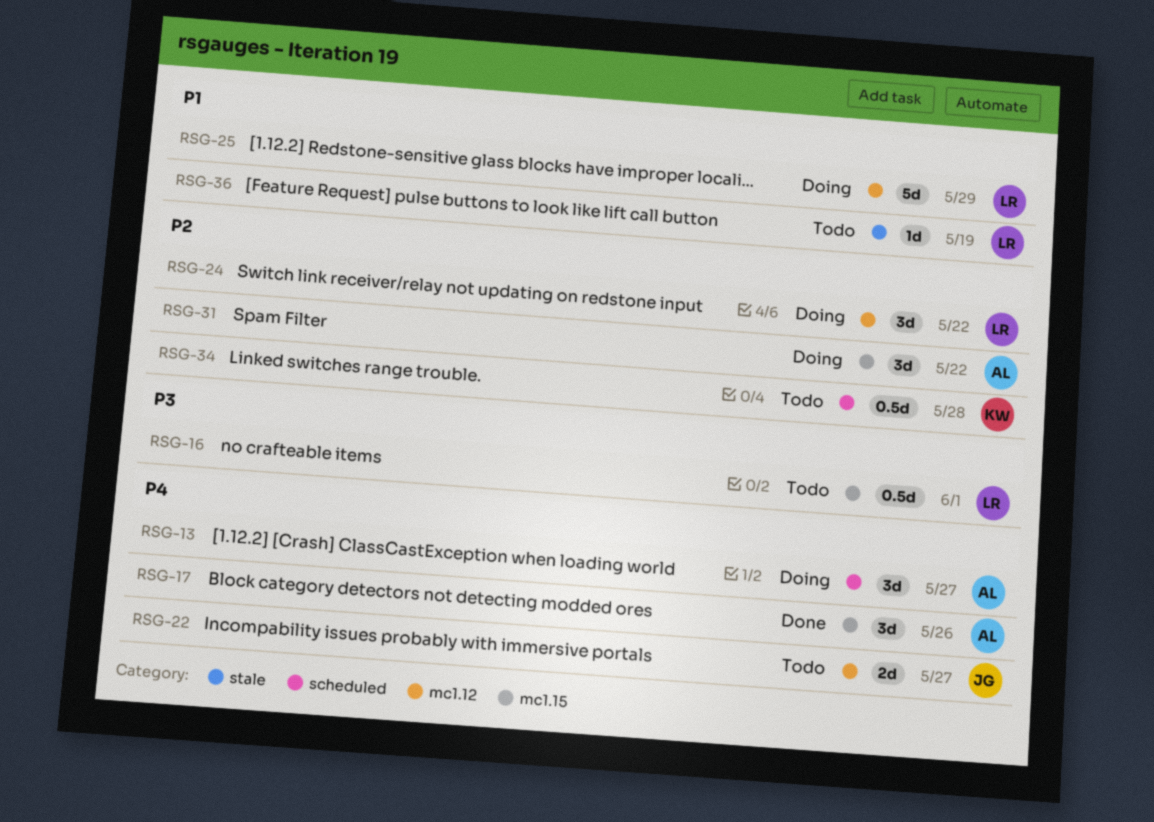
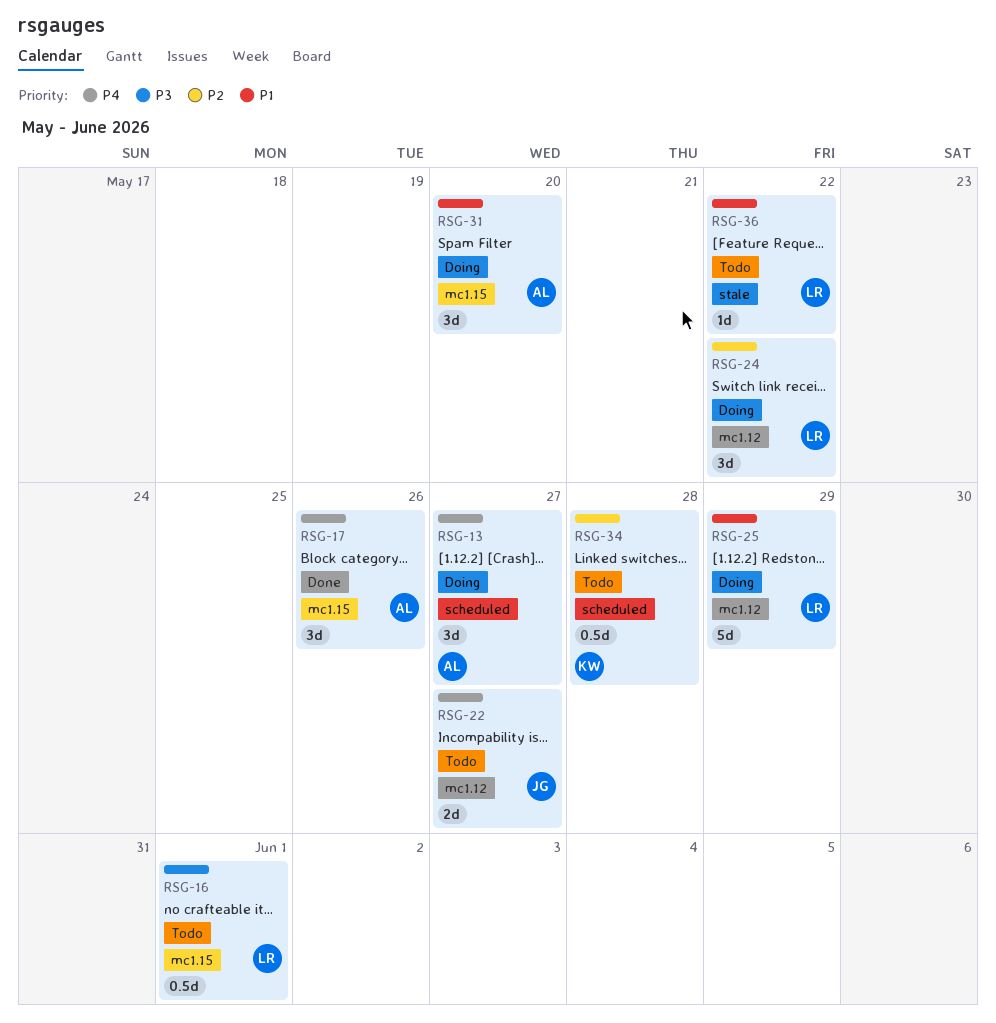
RSG-31, priority: P2 -> P1
RSG-31, due: May 22 -> May 20
RSG-36, due: May 19 -> May 22

